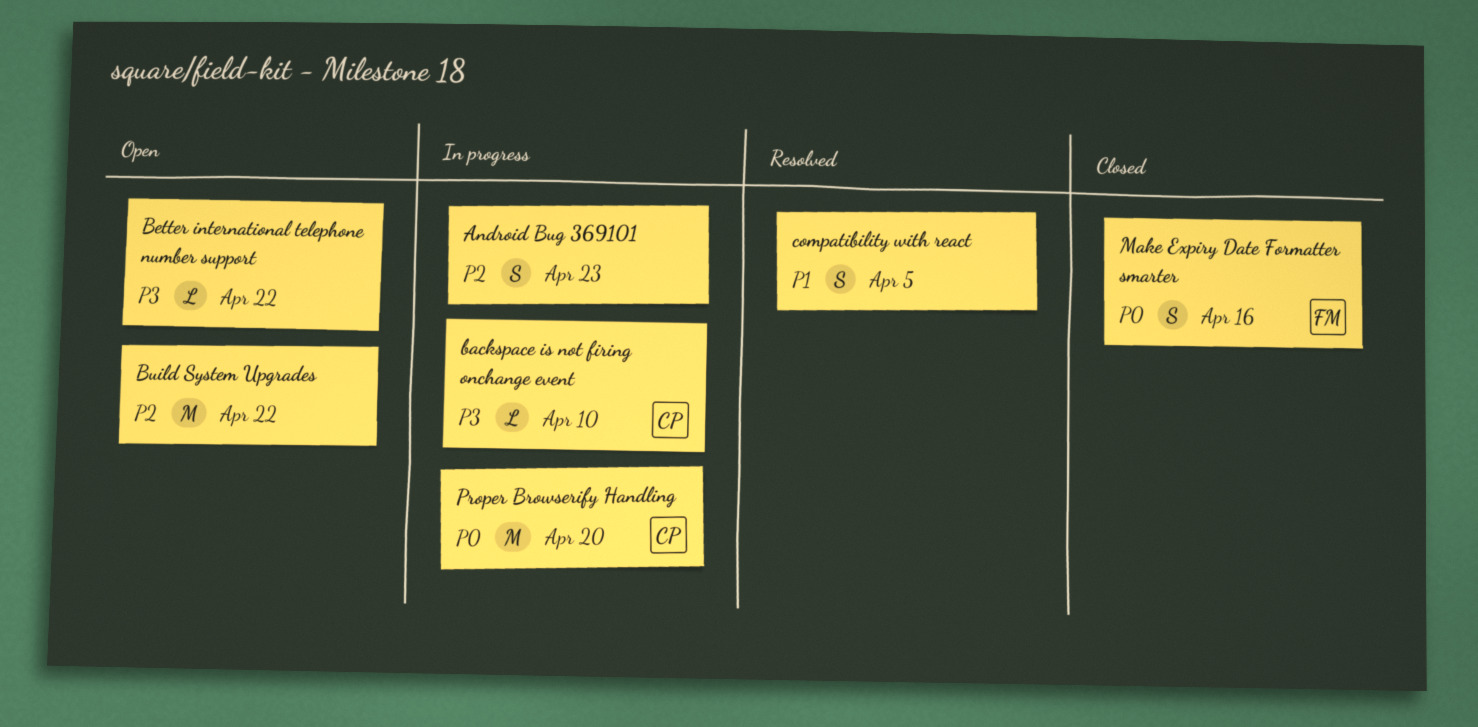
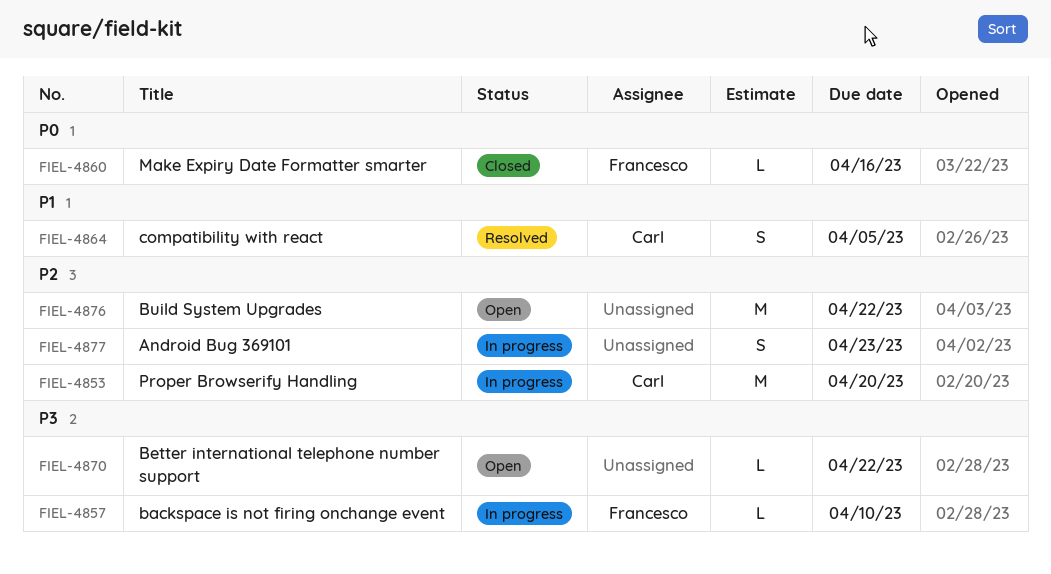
backspace is not firing onchange event, owner: Carl -> Francesco
compatibility with react, owner: none -> Carl
Make Expiry Date Formatter smarter, estimate: S -> L
Proper Browserify Handling, priority: P0 -> P2

